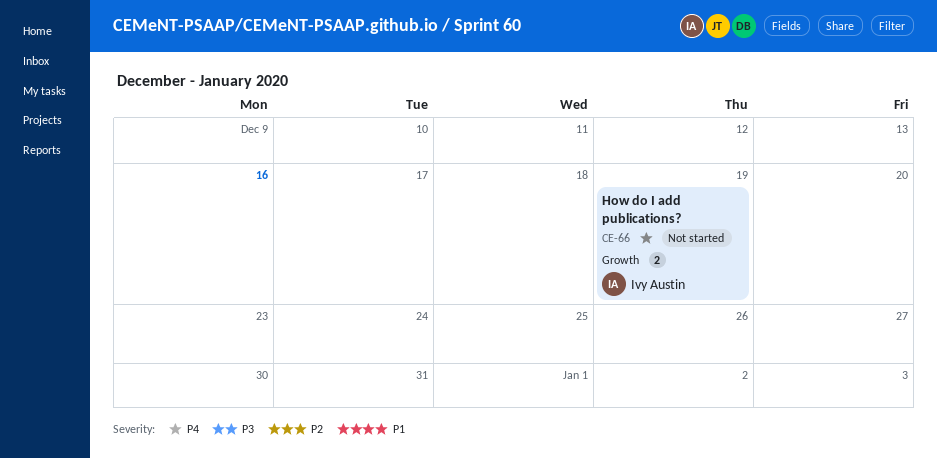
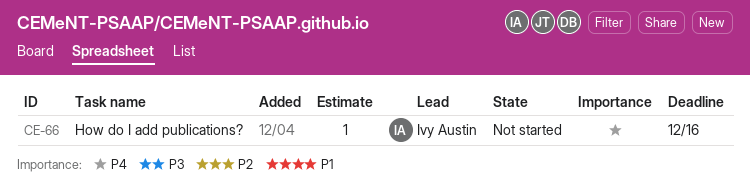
CE-66, estimate: 2 -> 1
CE-66, due: Dec 19 -> Dec 16

